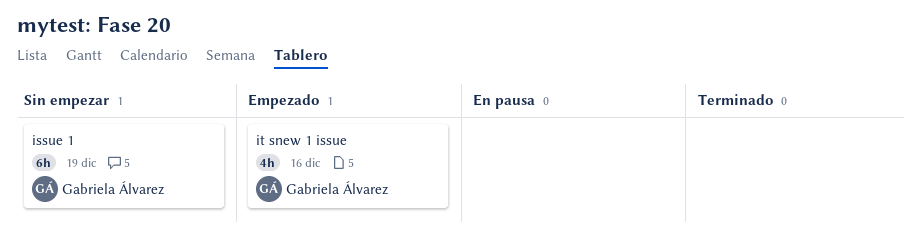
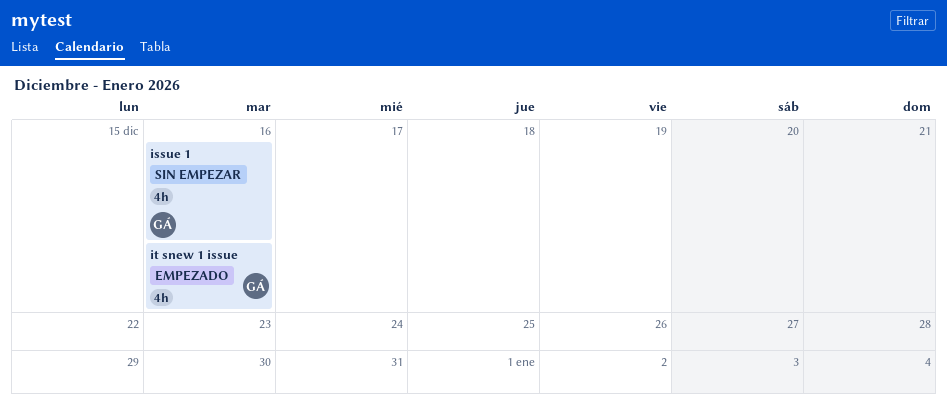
issue 1, estimate: 6h -> 4h
issue 1, due: Dec 19 -> Dec 16

